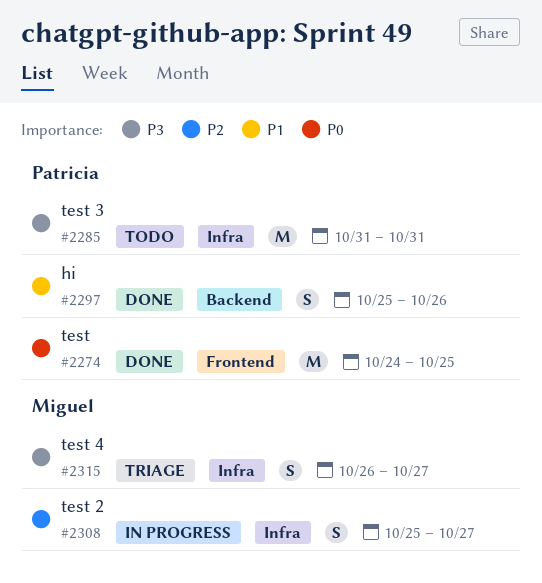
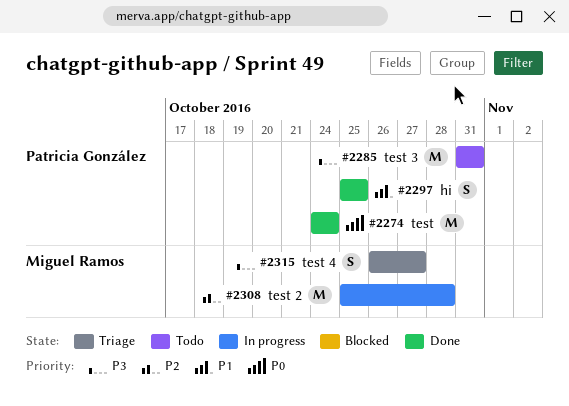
#2274, due: Oct 25 -> Oct 24
#2297, due: Oct 26 -> Oct 25
#2308, estimate: S -> M
#2308, due: Oct 27 -> Oct 28

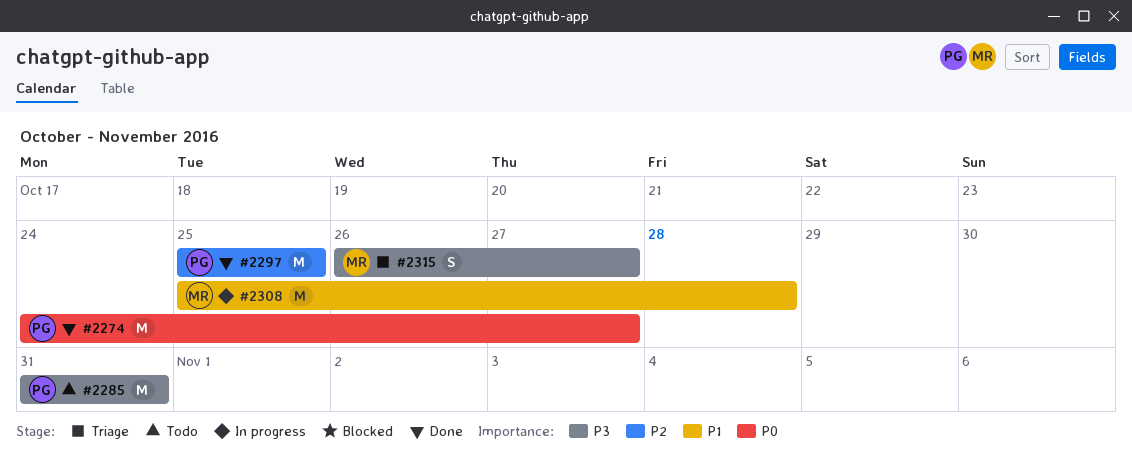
#2274, due: Oct 24 -> Oct 27
#2297, priority: P1 -> P2
#2297, estimate: S -> M
#2308, priority: P2 -> P1

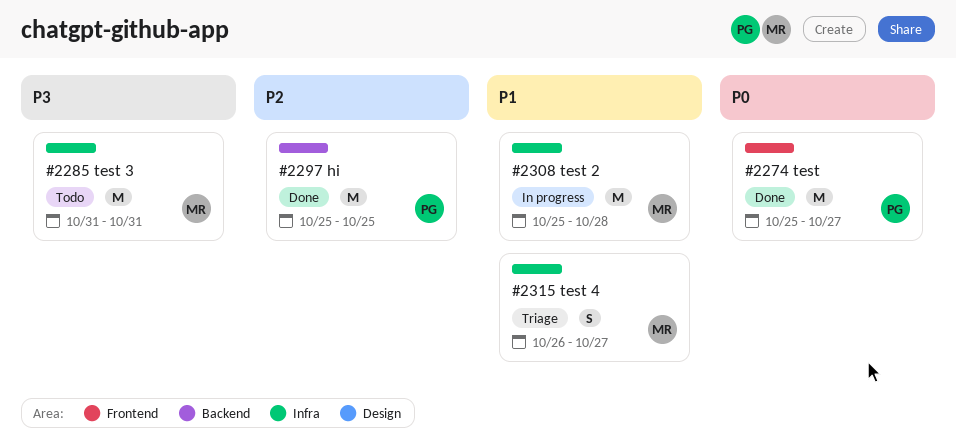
#2274, start: Oct 24 -> Oct 25
#2285, owner: PG -> MR
#2315, priority: P3 -> P1

